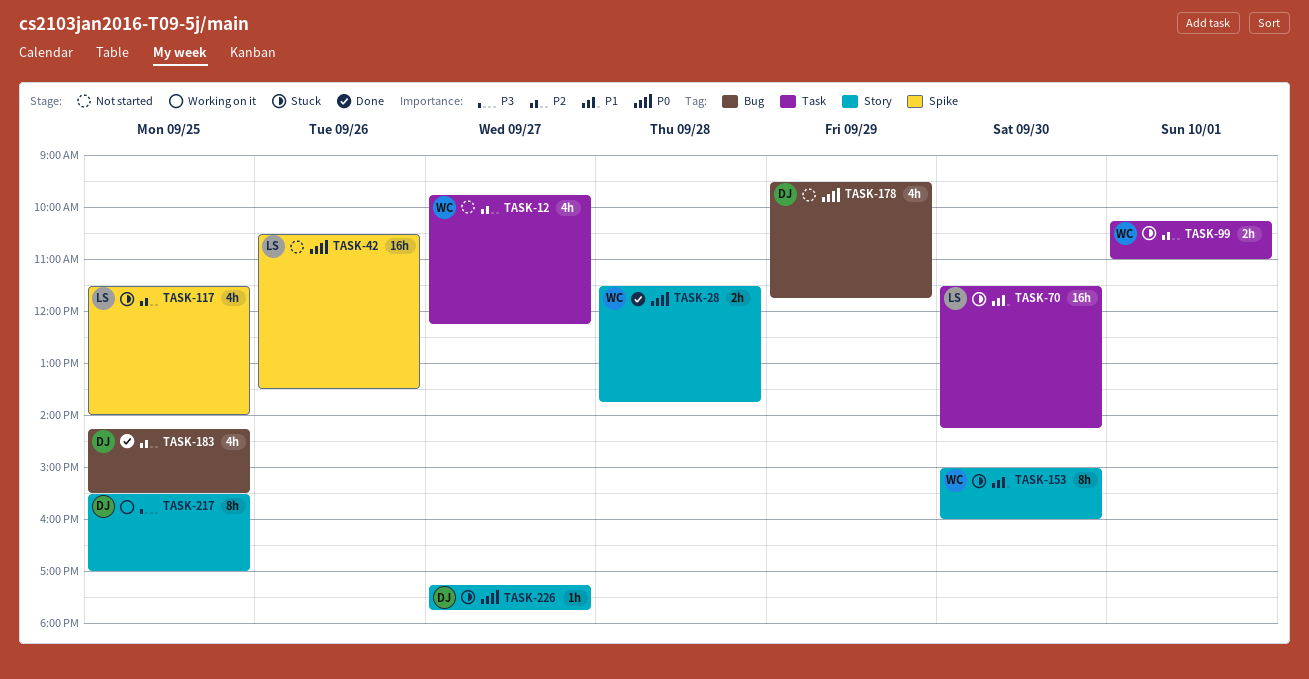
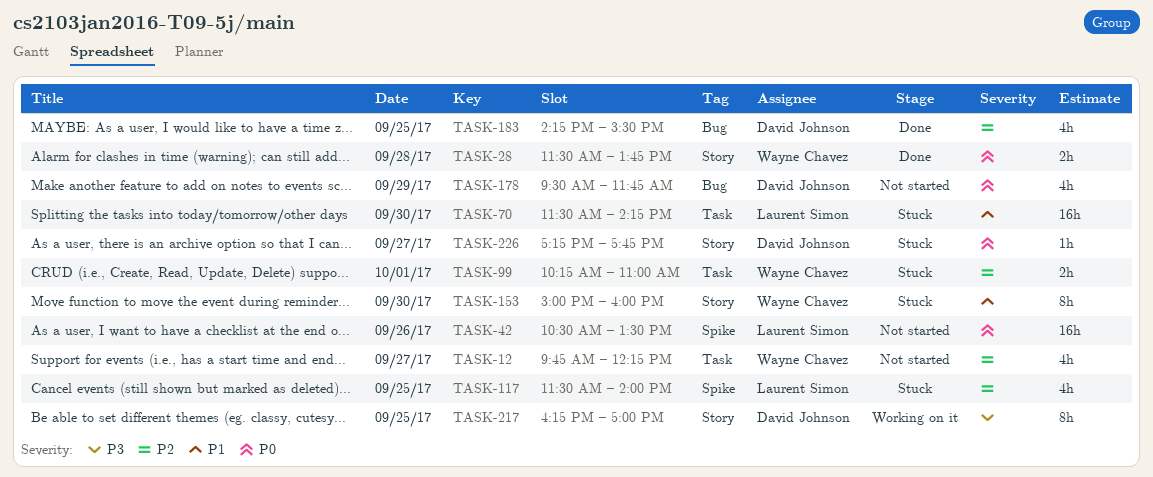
TASK-217, begins: 15:30 -> 16:15

